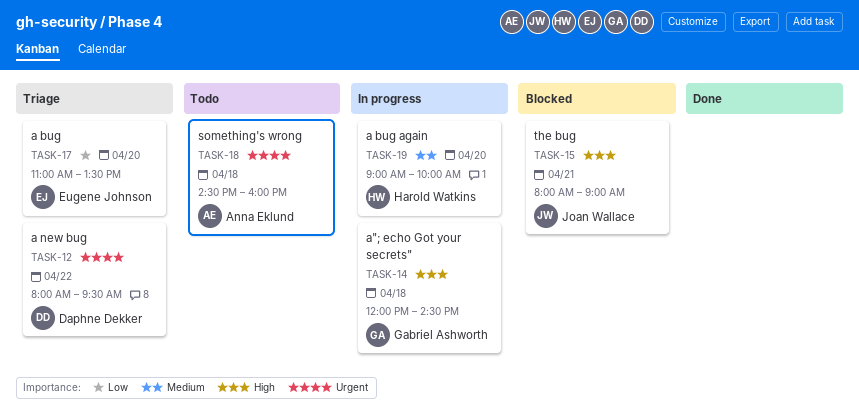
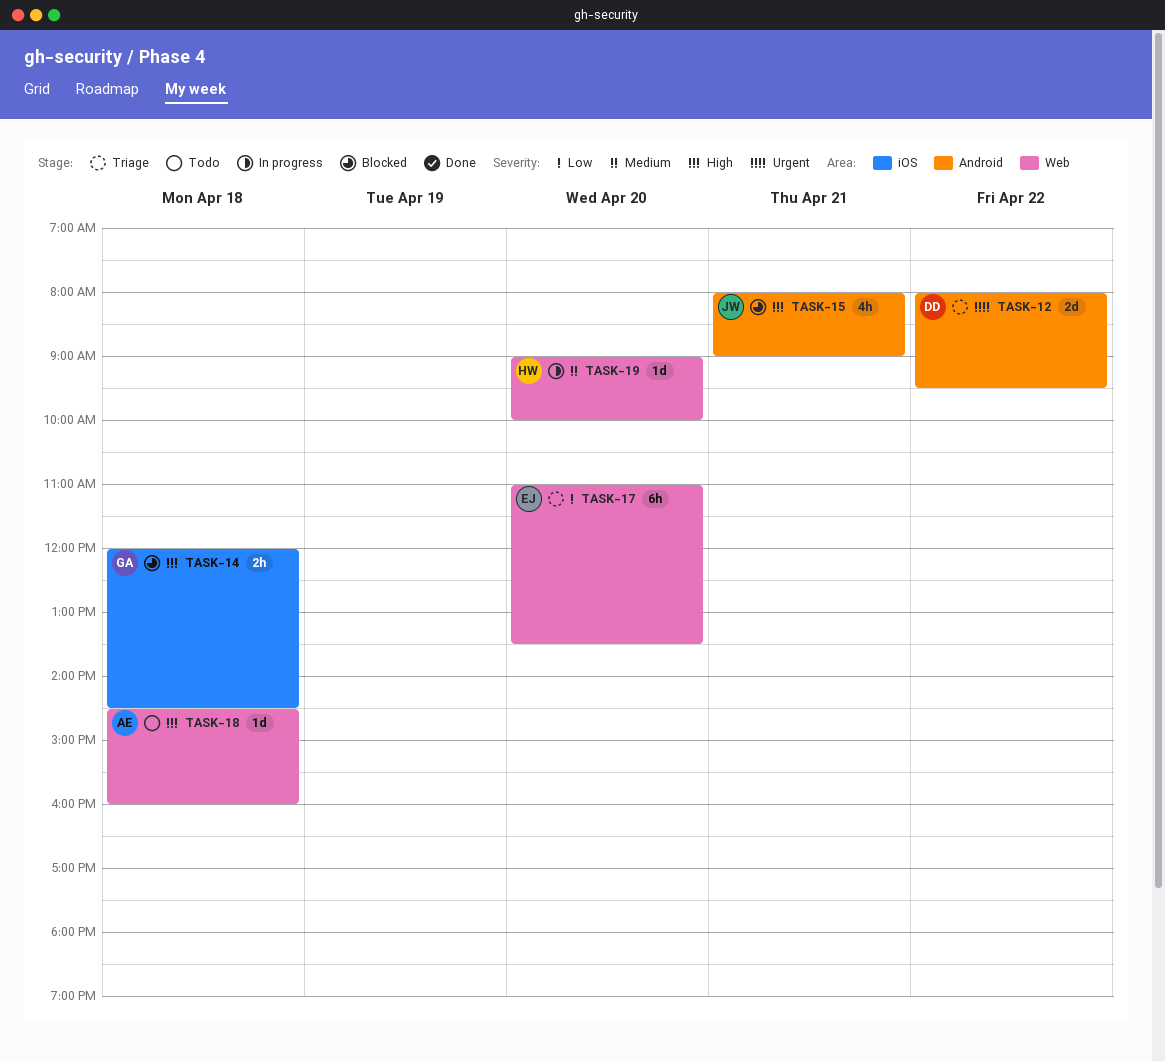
TASK-14, status: In progress -> Blocked
TASK-18, priority: Urgent -> High

